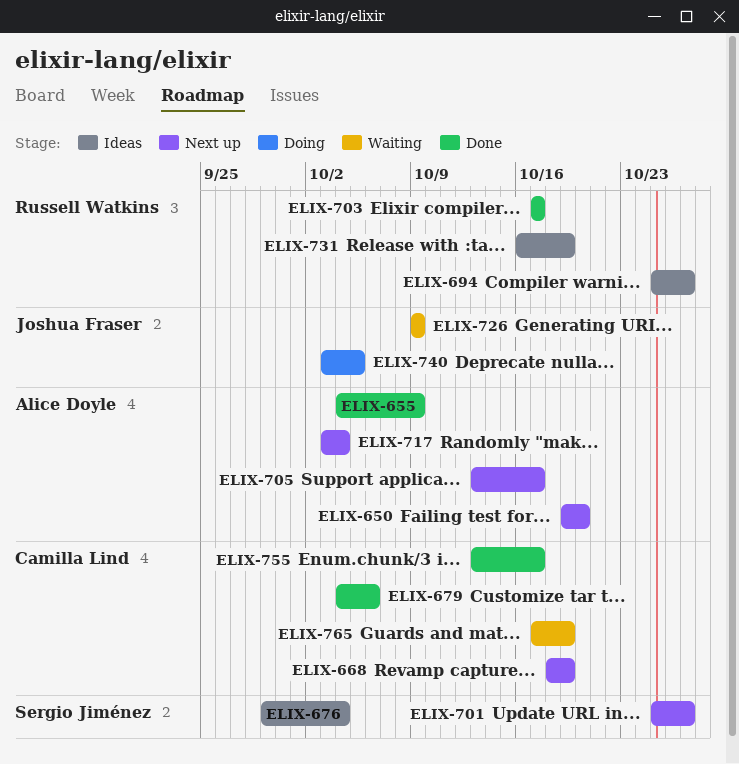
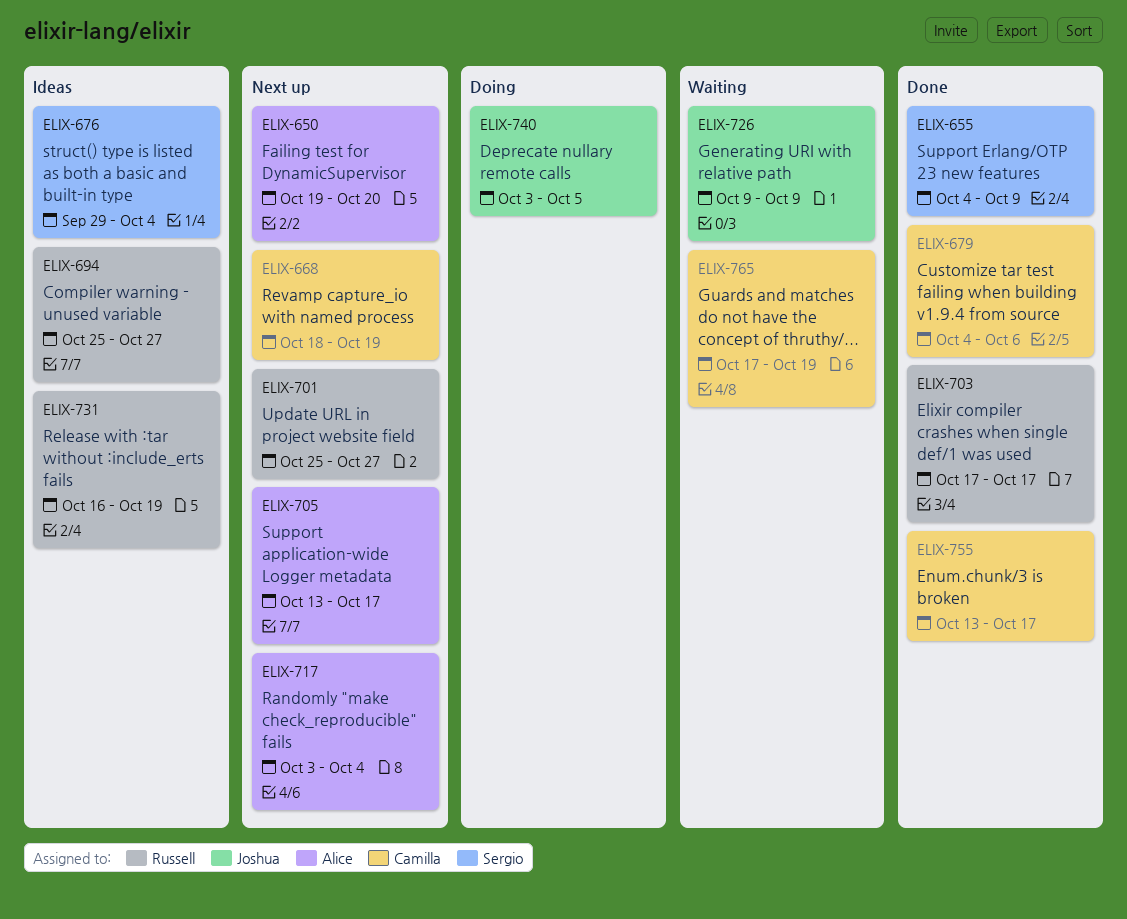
ELIX-655, owner: Alice Doyle -> Sergio Jiménez
ELIX-701, owner: Sergio Jiménez -> Russell Watkins

